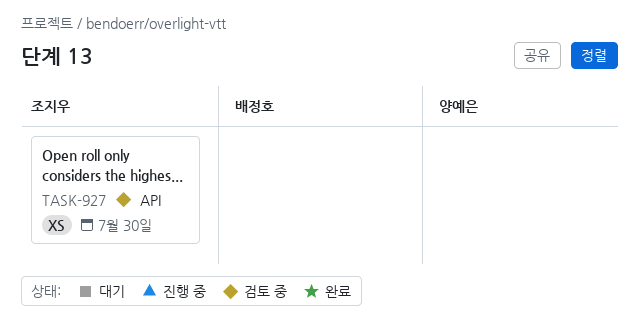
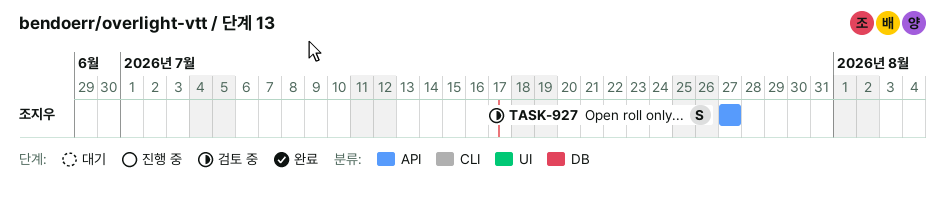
TASK-927, estimate: XS -> S
TASK-927, due: Jul 30 -> Jul 27

